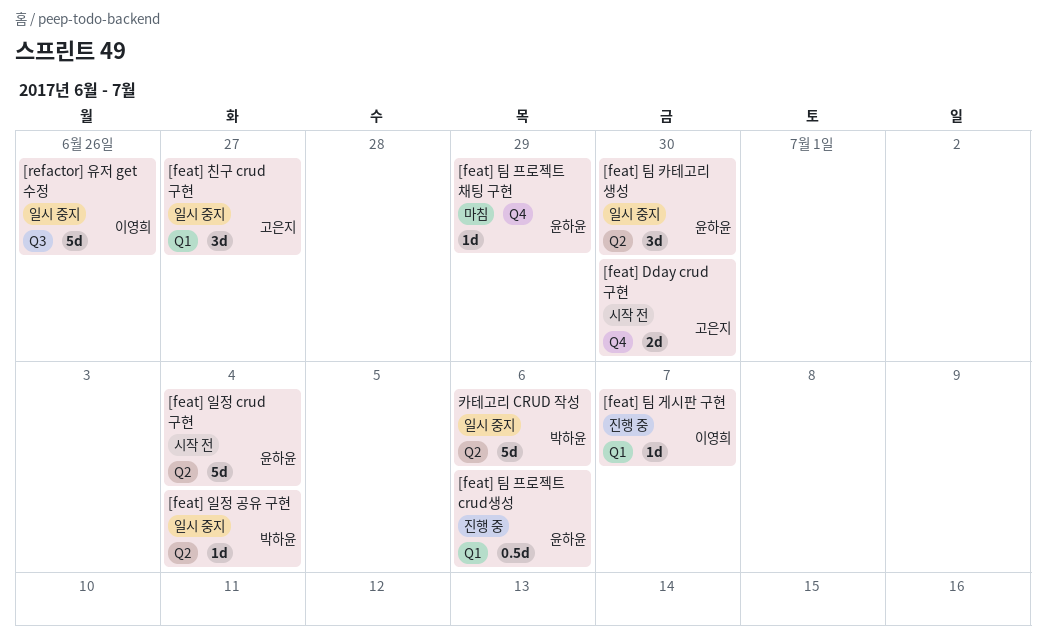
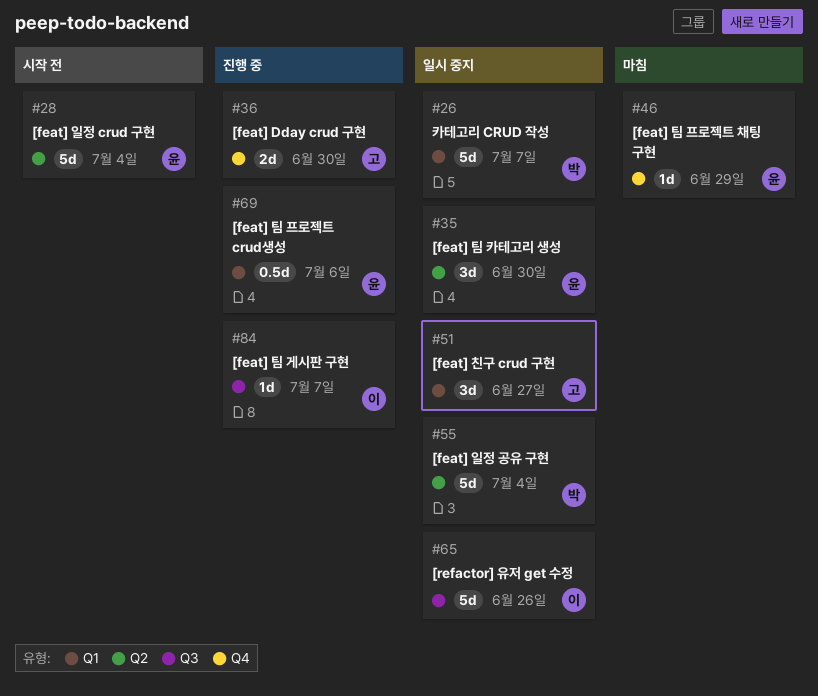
[feat] Dday crud 구현, status: 시작 전 -> 진행 중
[feat] 일정 공유 구현, estimate: 1d -> 5d
[feat] 팀 게시판 구현, label: Q1 -> Q3
카테고리 CRUD 작성, label: Q2 -> Q1
카테고리 CRUD 작성, due: Jul 6 -> Jul 7

